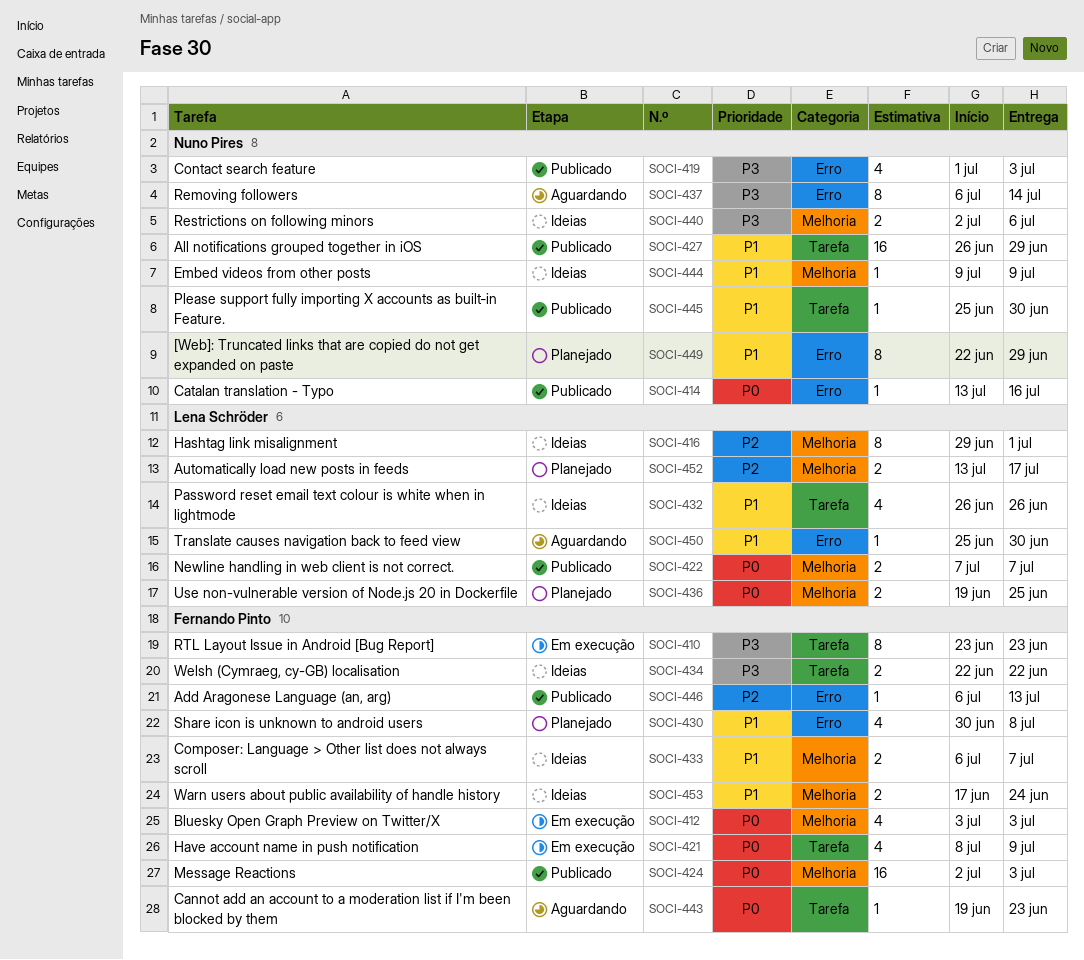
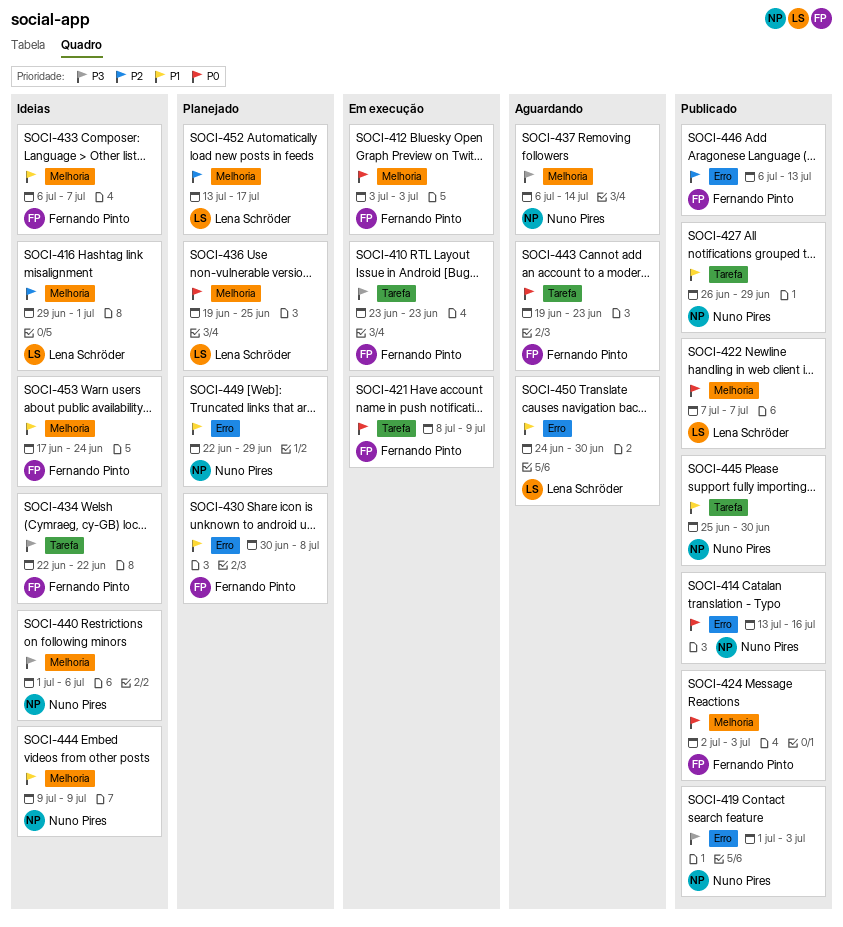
SOCI-432: present -> none
SOCI-437, label: Erro -> Melhoria
SOCI-440, start: Jul 2 -> Jul 1
SOCI-450, start: Jun 25 -> Jun 24

